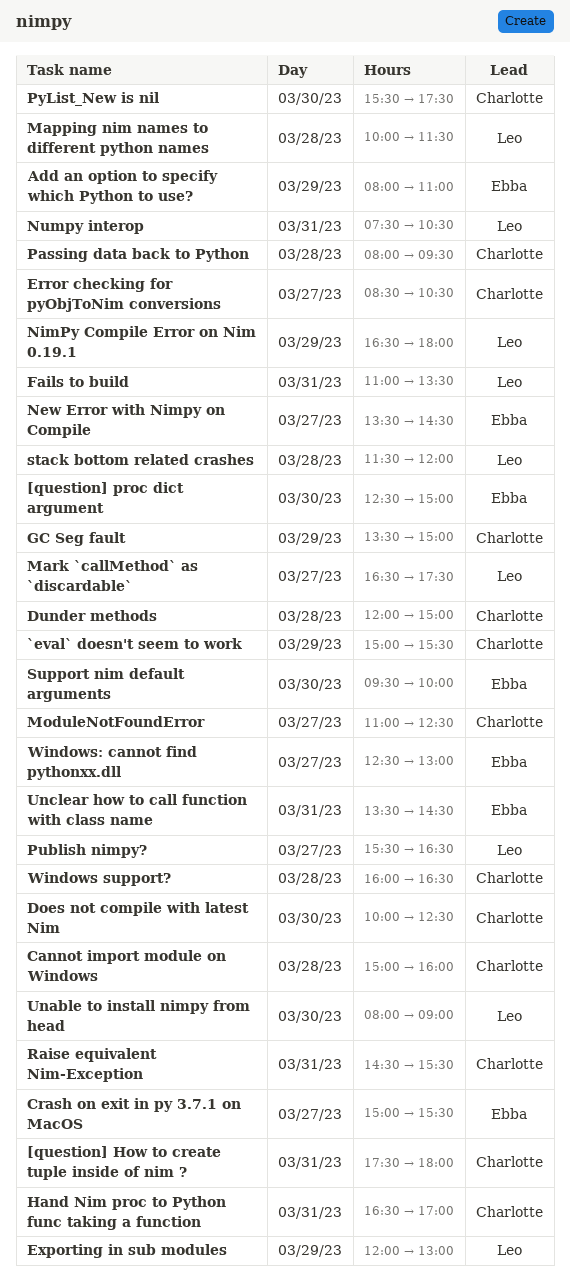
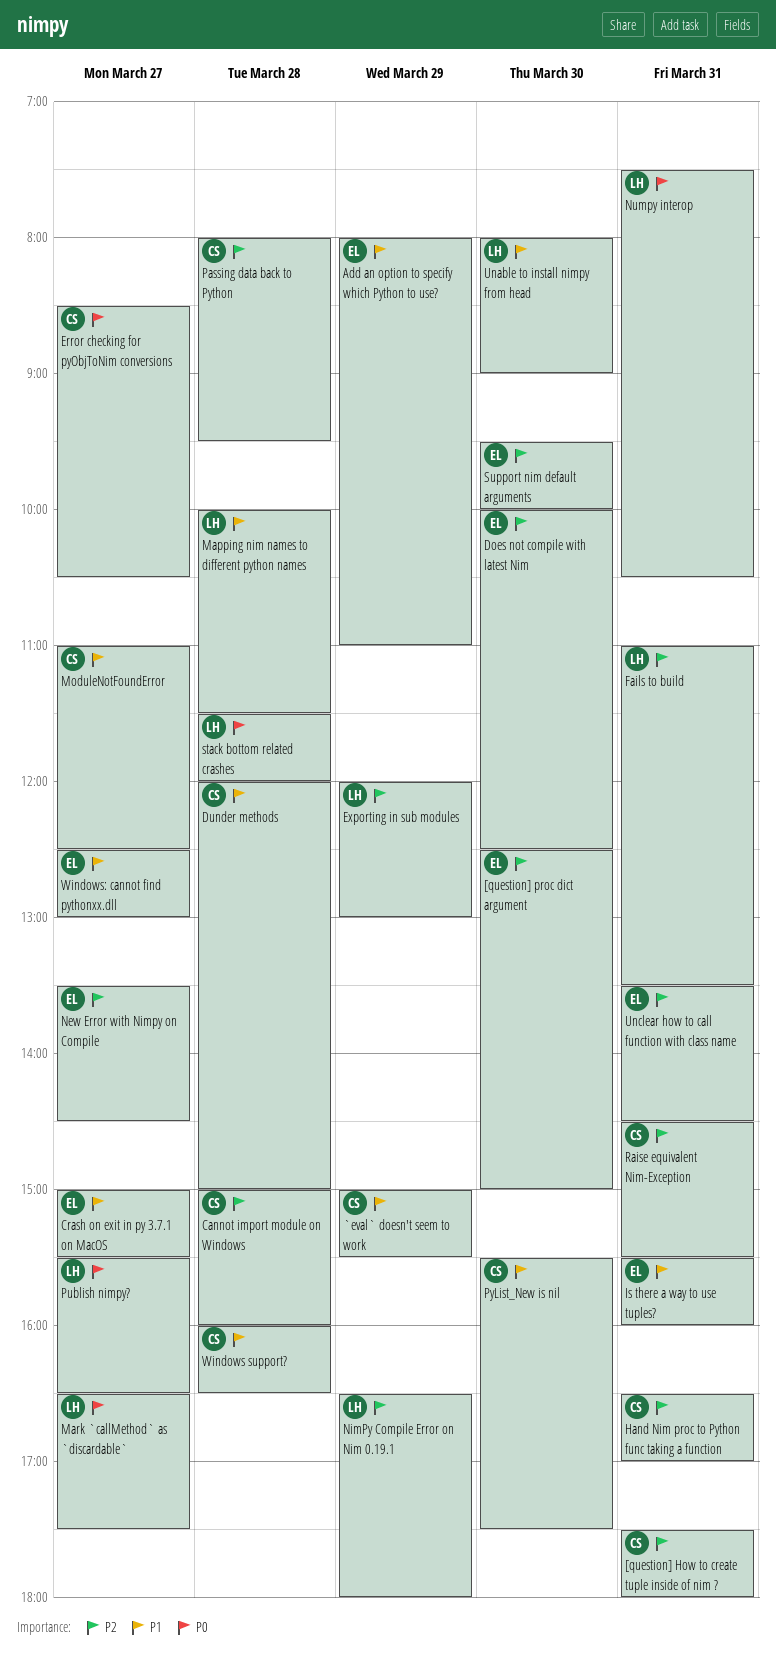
Does not compile with latest Nim, owner: Charlotte -> Ebba
GC Seg fault: present -> none
Is there a way to use tuples?: none -> present

